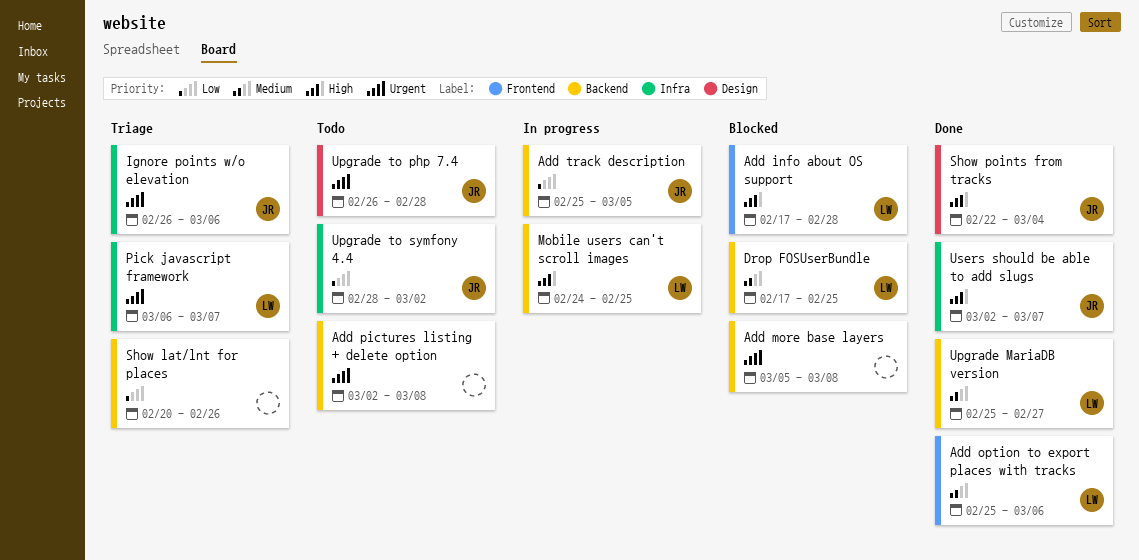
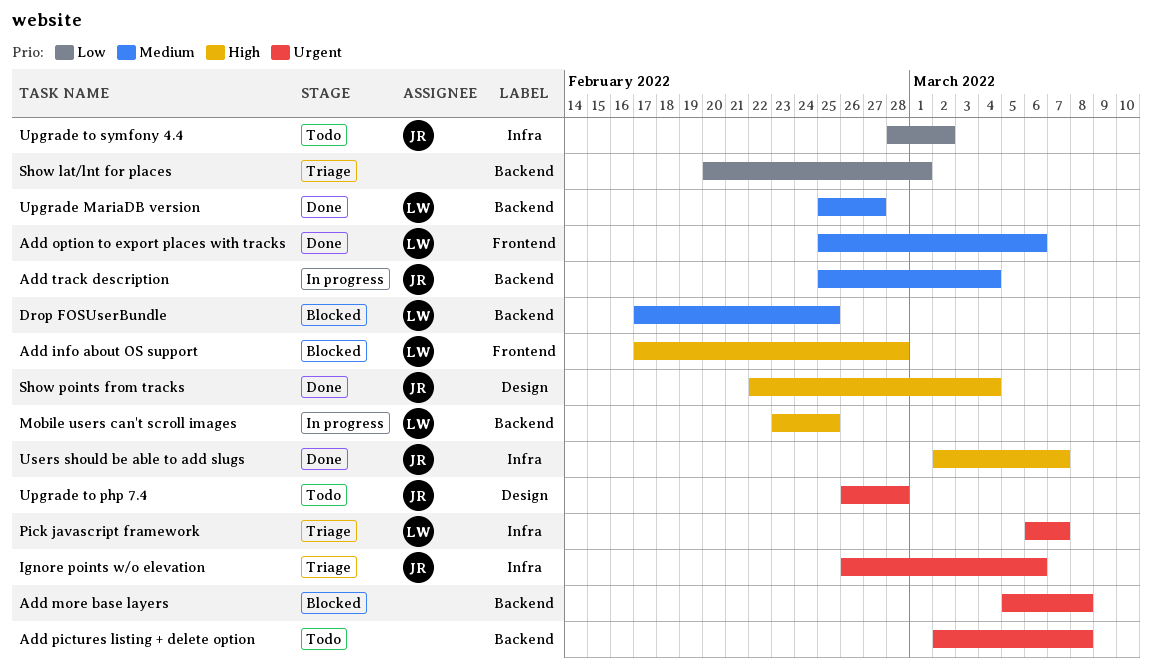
Add track description, priority: Low -> Medium
Add track description, due: Mar 5 -> Mar 4
Mobile users can't scroll images, start: Feb 24 -> Feb 23
Show lat/lnt for places, due: Feb 26 -> Mar 1

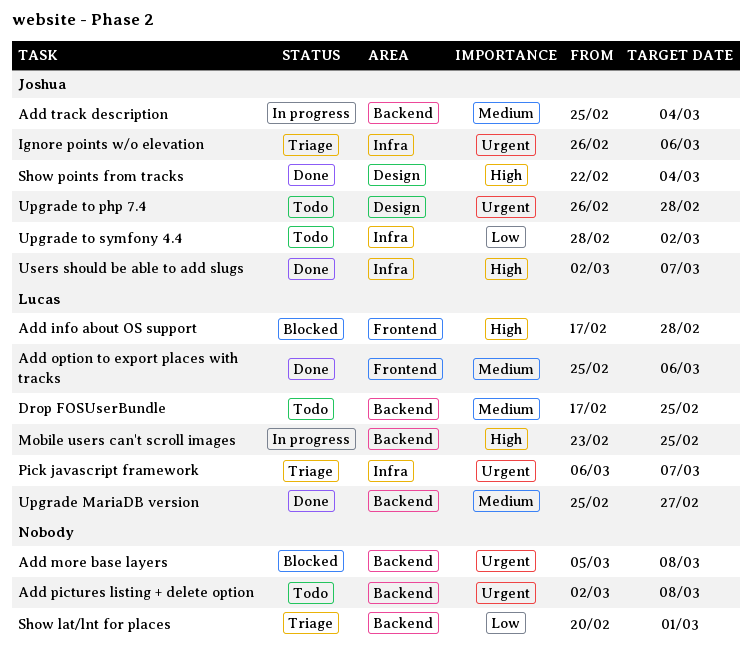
Drop FOSUserBundle, status: Blocked -> Todo

